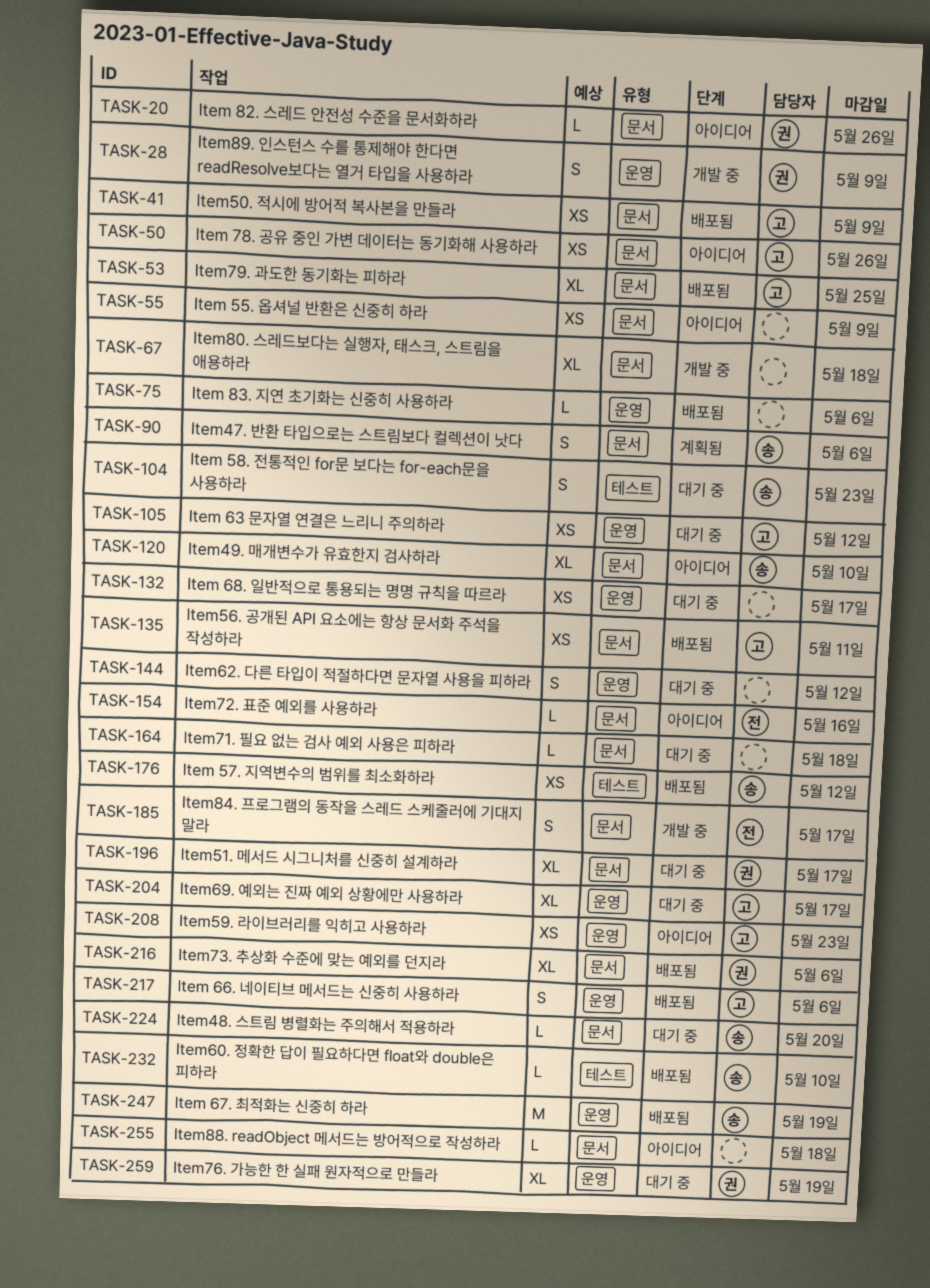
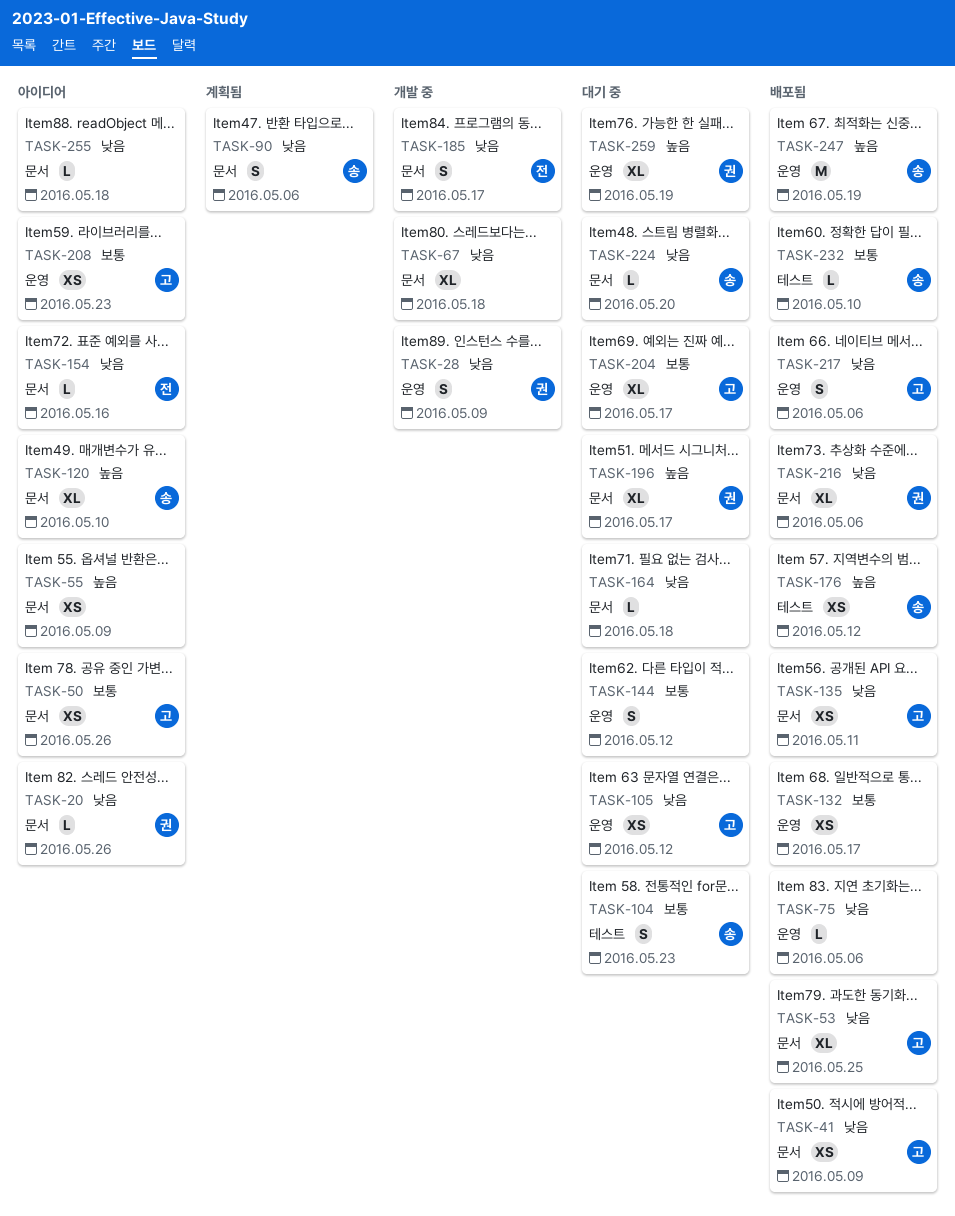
TASK-132, status: 대기 중 -> 배포됨

